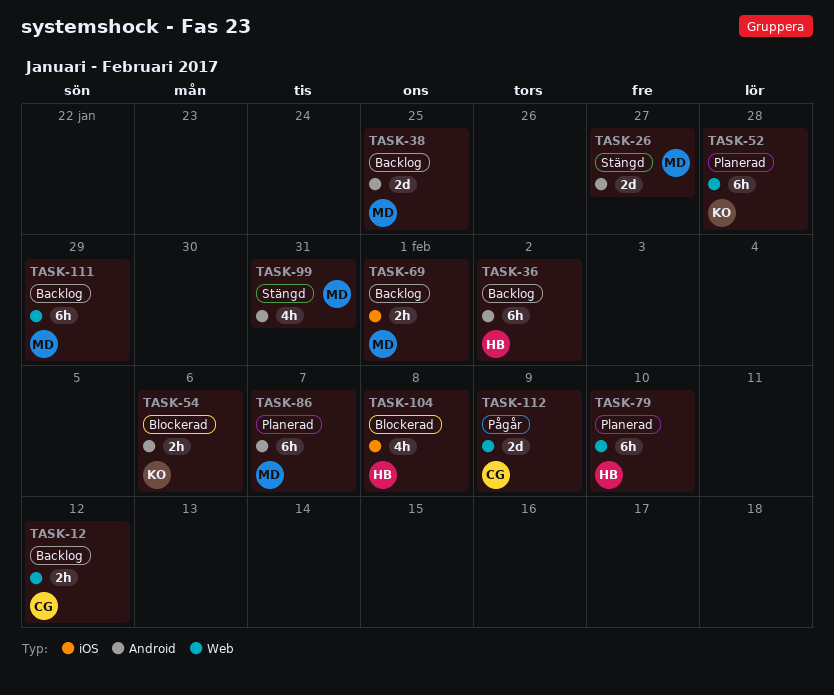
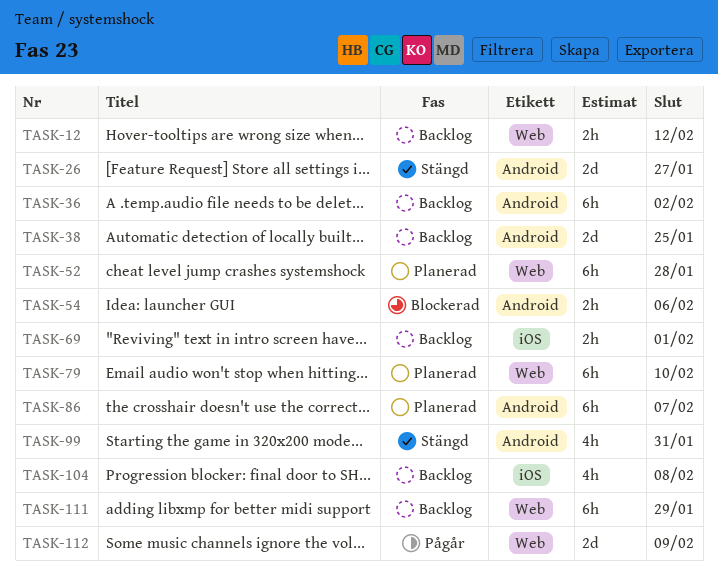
TASK-104, status: Blockerad -> Backlog

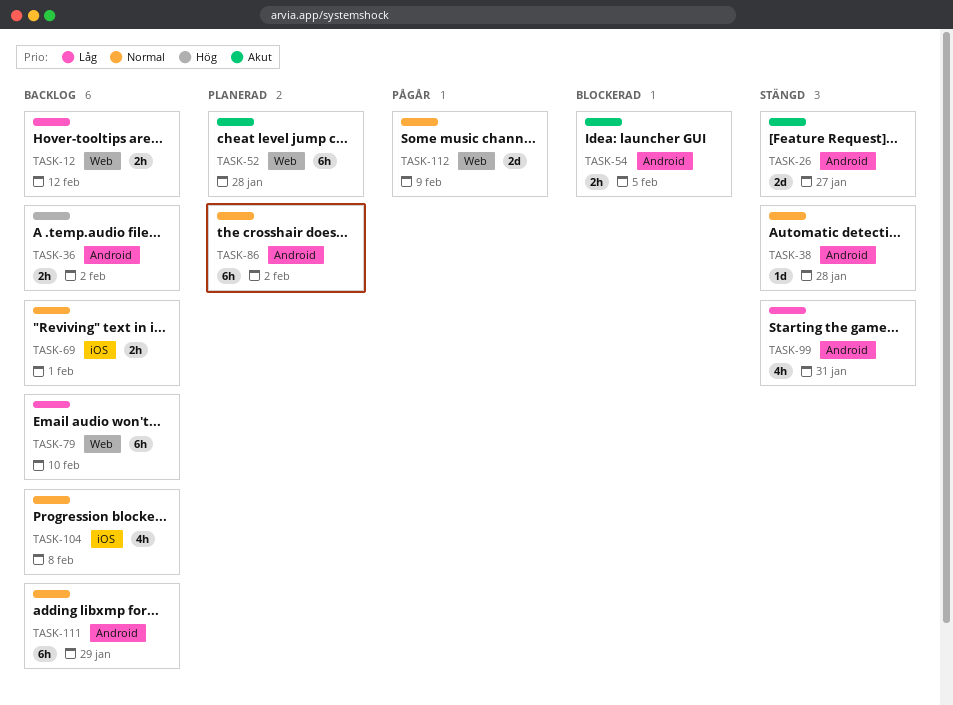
TASK-36, estimate: 6h -> 2h
TASK-38, status: Backlog -> Stängd
TASK-38, estimate: 2d -> 1d
TASK-38, due: Jan 25 -> Jan 28
TASK-54, due: Feb 6 -> Feb 5
TASK-79, status: Planerad -> Backlog
TASK-86, due: Feb 7 -> Feb 2
TASK-111, label: Web -> Android

